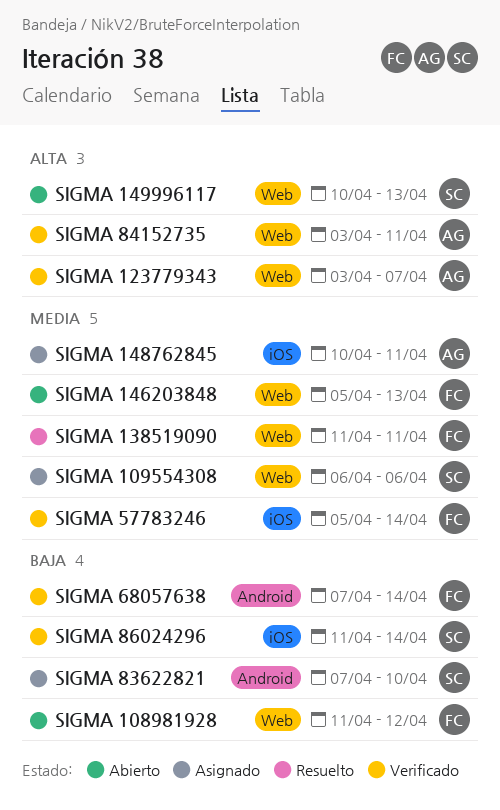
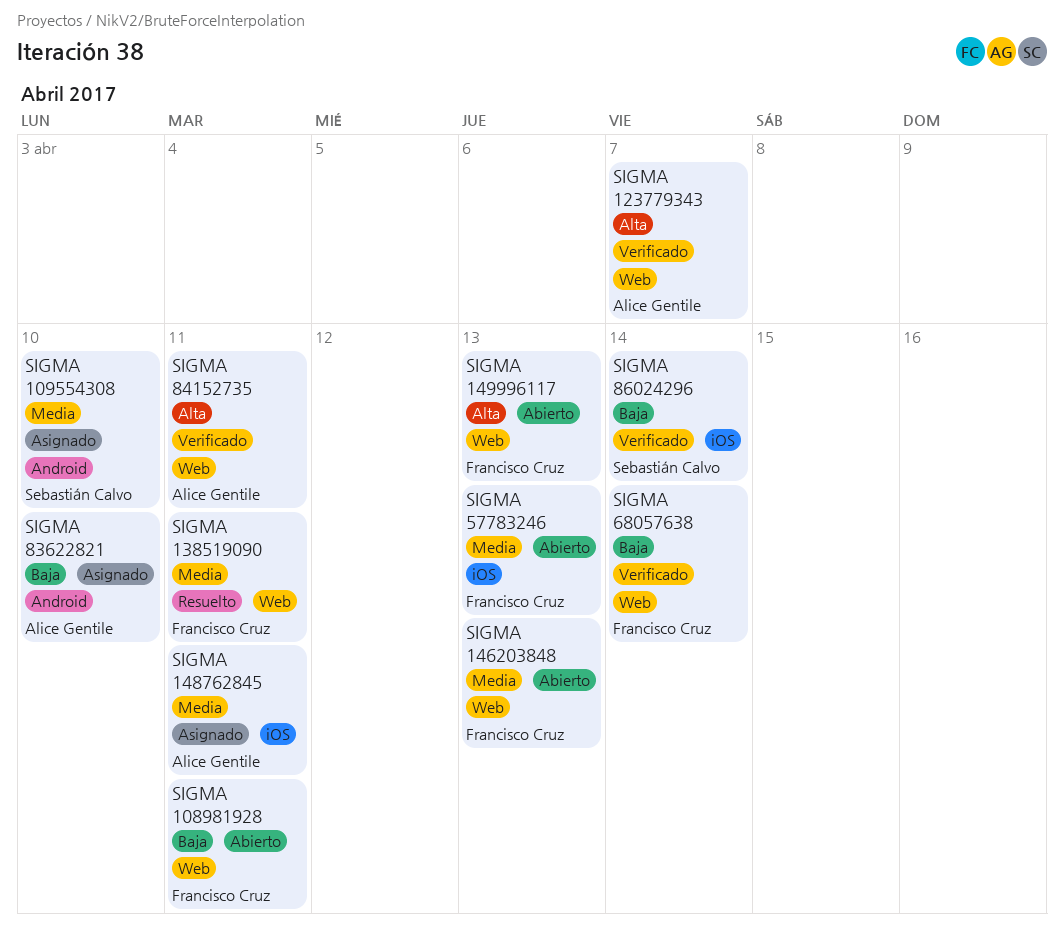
SIGMA 108981928, due: Apr 12 -> Apr 11
SIGMA 109554308, label: Web -> Android
SIGMA 109554308, due: Apr 6 -> Apr 10
SIGMA 149996117, owner: Sebastián Calvo -> Francisco Cruz
SIGMA 57783246, status: Verificado -> Abierto
SIGMA 57783246, due: Apr 14 -> Apr 13
SIGMA 68057638, label: Android -> Web
SIGMA 83622821, owner: Sebastián Calvo -> Alice Gentile

